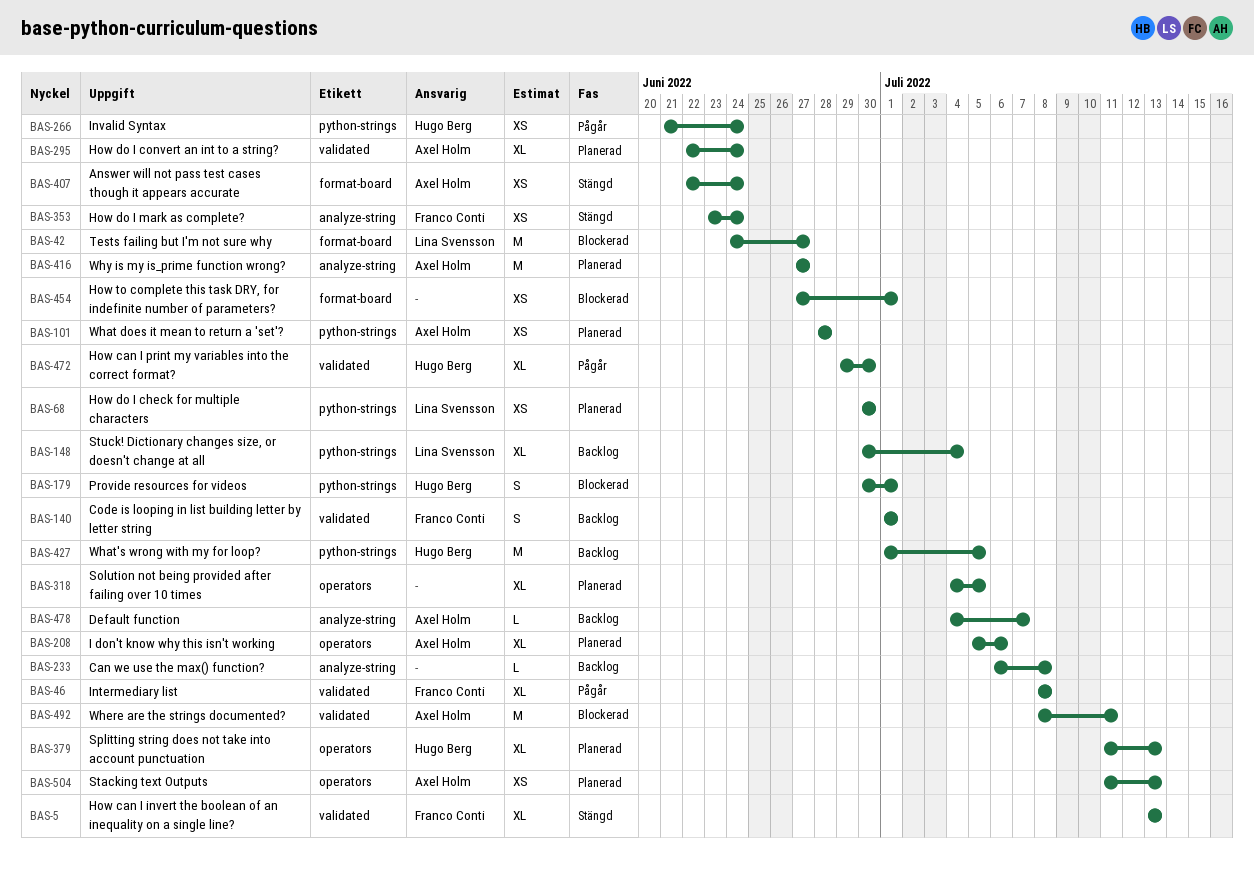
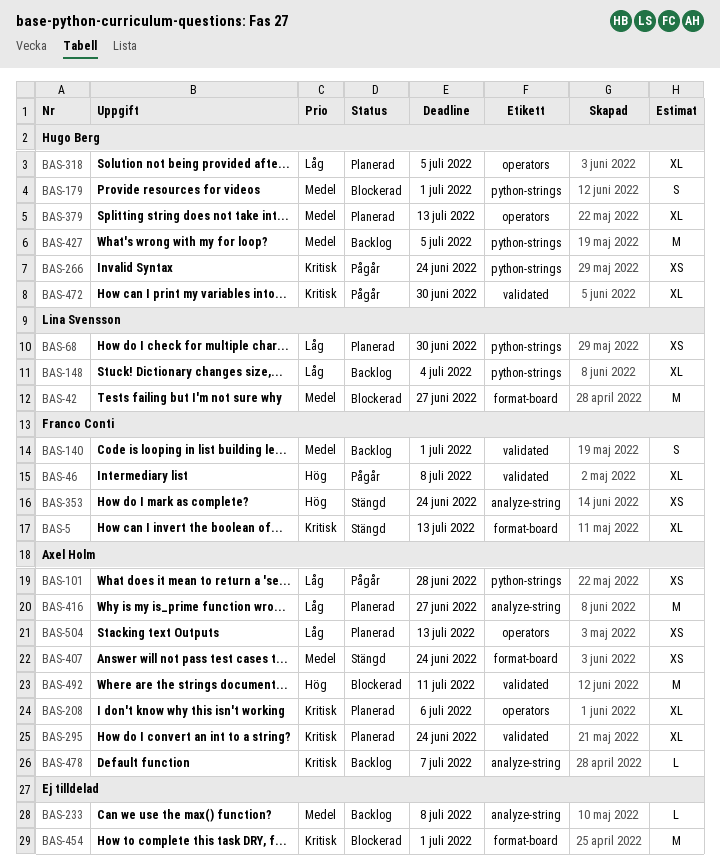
BAS-5, label: validated -> format-board
BAS-101, status: Planerad -> Pågår
BAS-318, owner: none -> Hugo Berg
BAS-454, estimate: XS -> M

